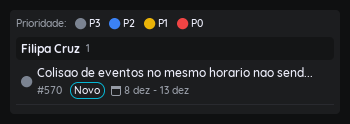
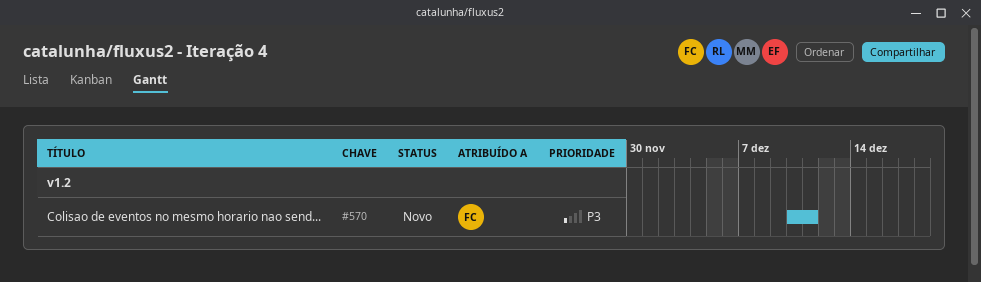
#570, start: Dec 8 -> Dec 10
#570, due: Dec 13 -> Dec 11

